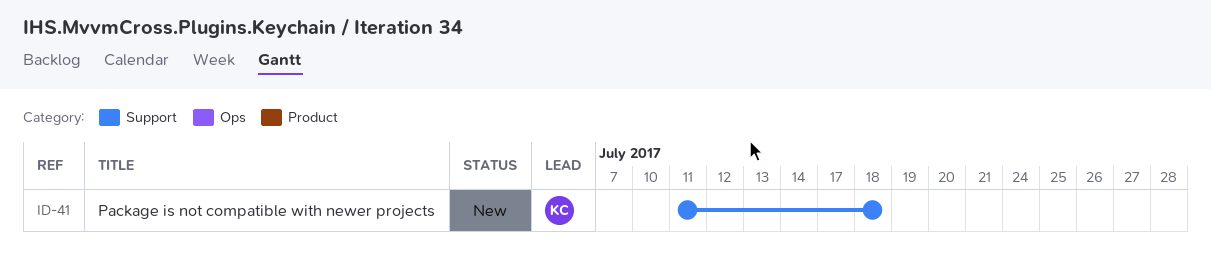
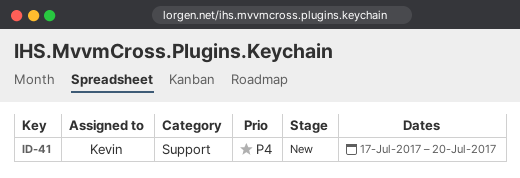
ID-41, start: Jul 11 -> Jul 17
ID-41, due: Jul 18 -> Jul 20

